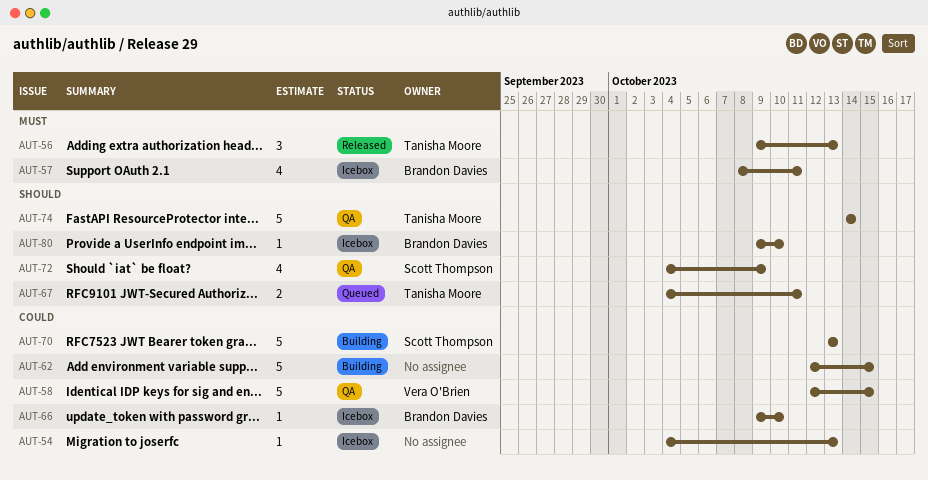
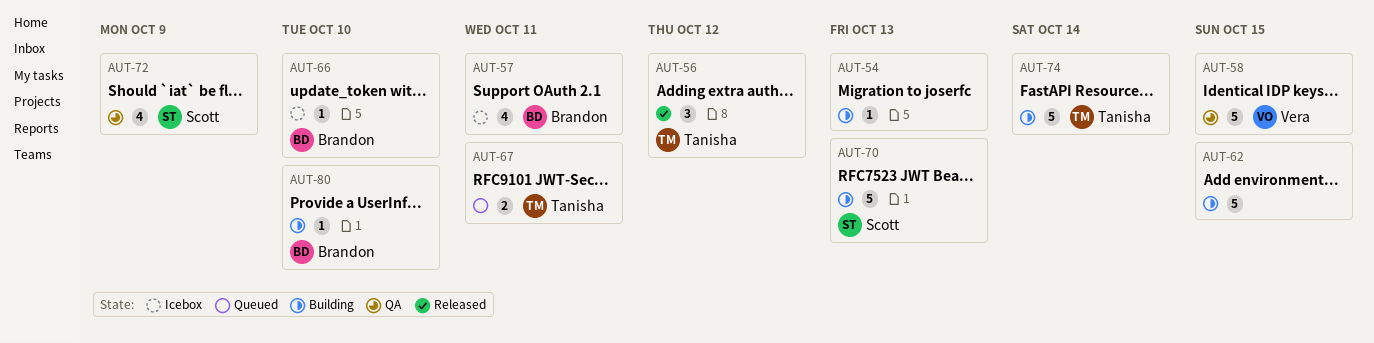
AUT-54, status: Icebox -> Building
AUT-56, due: Oct 13 -> Oct 12
AUT-74, status: QA -> Building
AUT-80, status: Icebox -> Building

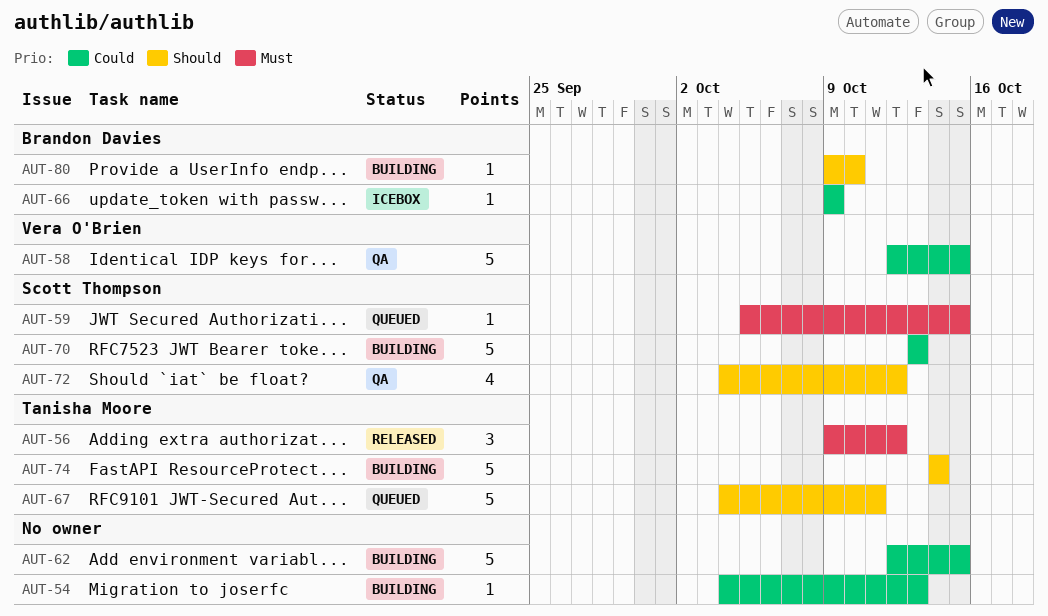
AUT-57: present -> none
AUT-59: none -> present
AUT-66, due: Oct 10 -> Oct 9
AUT-67, estimate: 2 -> 5
AUT-72, due: Oct 9 -> Oct 12

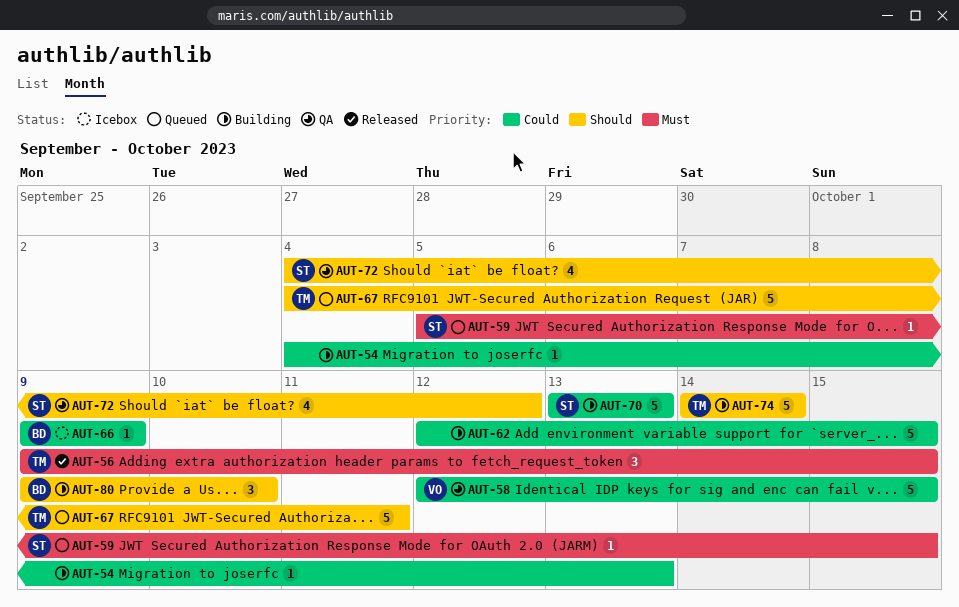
AUT-56, due: Oct 12 -> Oct 15
AUT-80, estimate: 1 -> 3

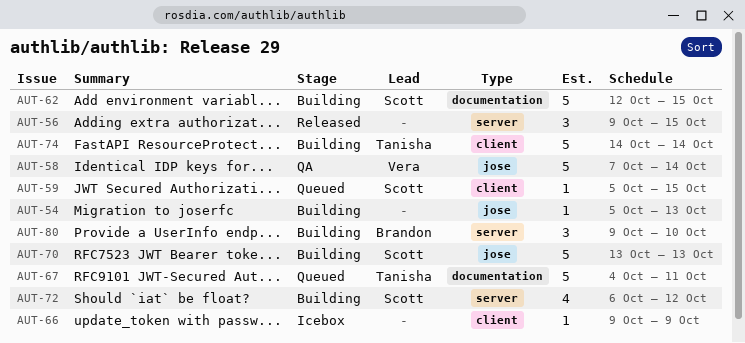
AUT-54, start: Oct 4 -> Oct 5
AUT-56, owner: Tanisha -> none
AUT-58, start: Oct 12 -> Oct 7
AUT-58, due: Oct 15 -> Oct 14
AUT-62, owner: none -> Scott
AUT-66, owner: Brandon -> none
AUT-72, status: QA -> Building
AUT-72, start: Oct 4 -> Oct 6

